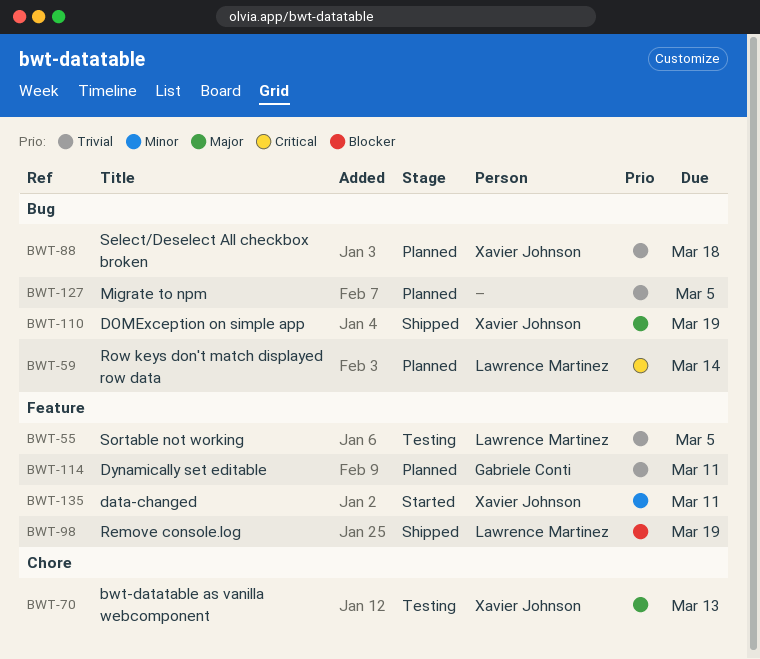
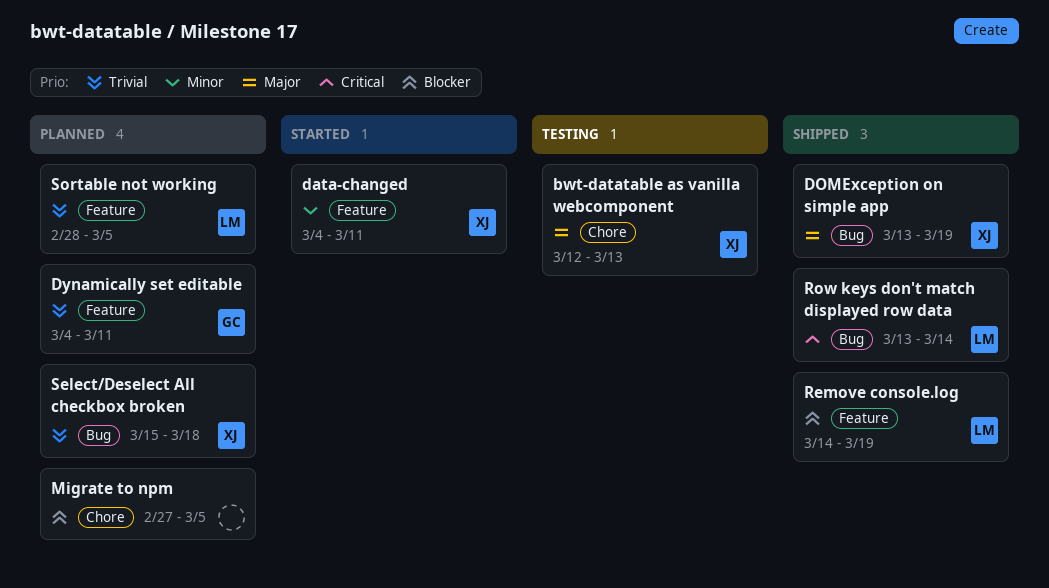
Migrate to npm, priority: Trivial -> Blocker
Migrate to npm, label: Bug -> Chore
Row keys don't match displayed row data, status: Planned -> Shipped
Sortable not working, status: Testing -> Planned

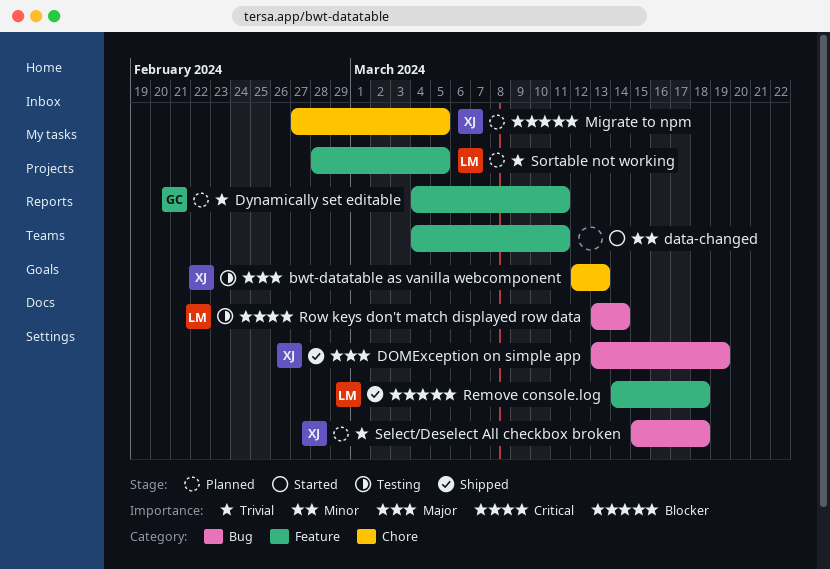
data-changed, owner: XJ -> none
Migrate to npm, owner: none -> XJ
Remove console.log, due: Mar 19 -> Mar 18
Row keys don't match displayed row data, status: Shipped -> Testing

